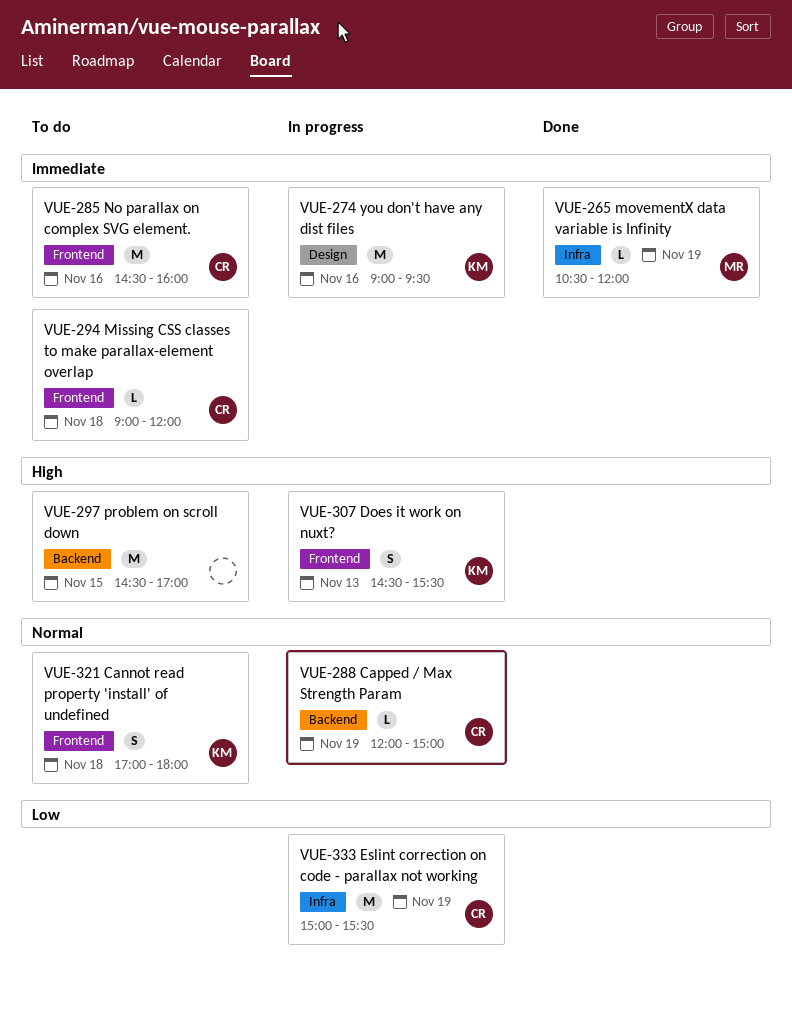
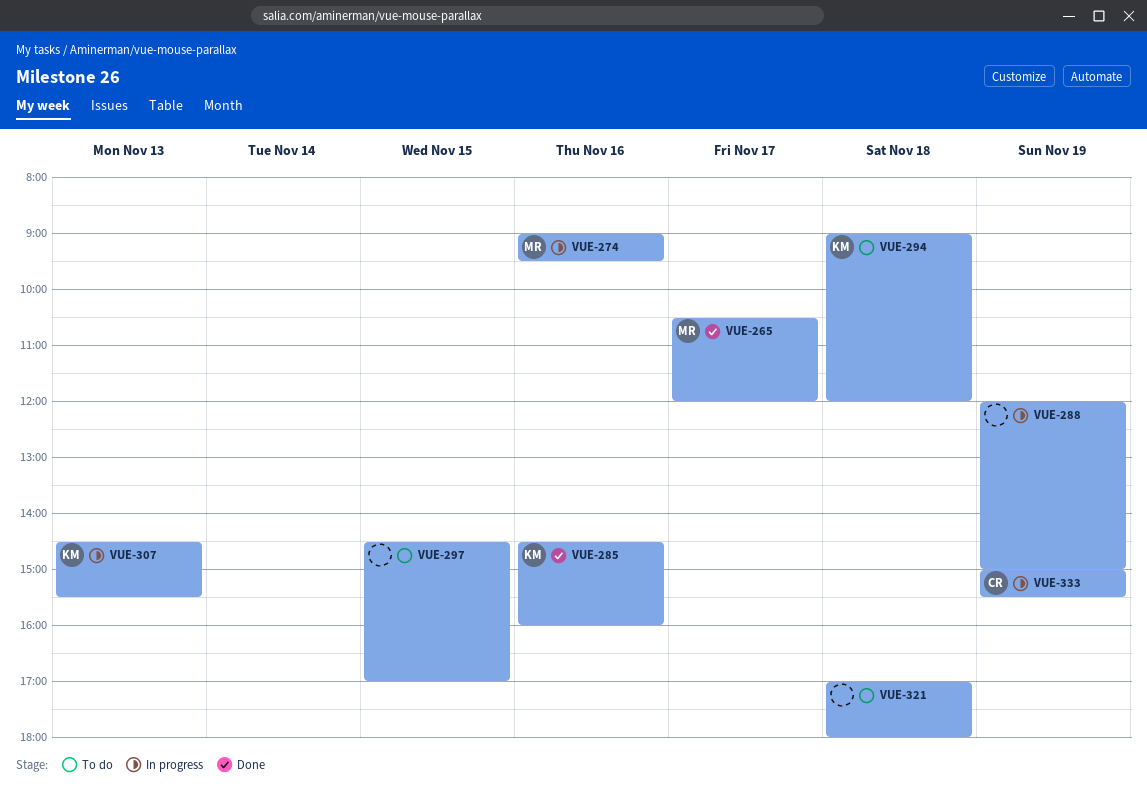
VUE-265, day: Nov 19 -> Nov 17
VUE-274, owner: KM -> MR
VUE-285, status: To do -> Done
VUE-285, owner: CR -> KM
VUE-288, owner: CR -> none
VUE-294, owner: CR -> KM
VUE-321, owner: KM -> none

